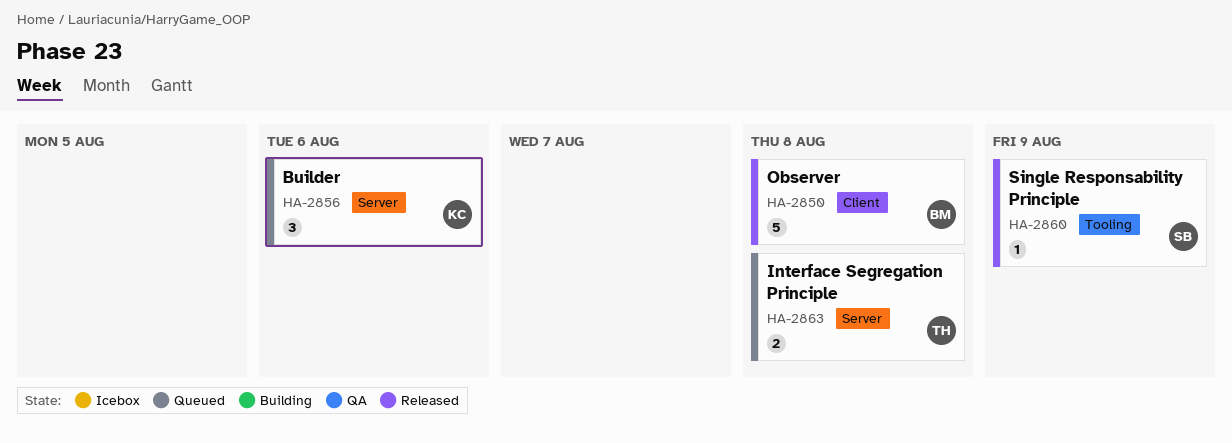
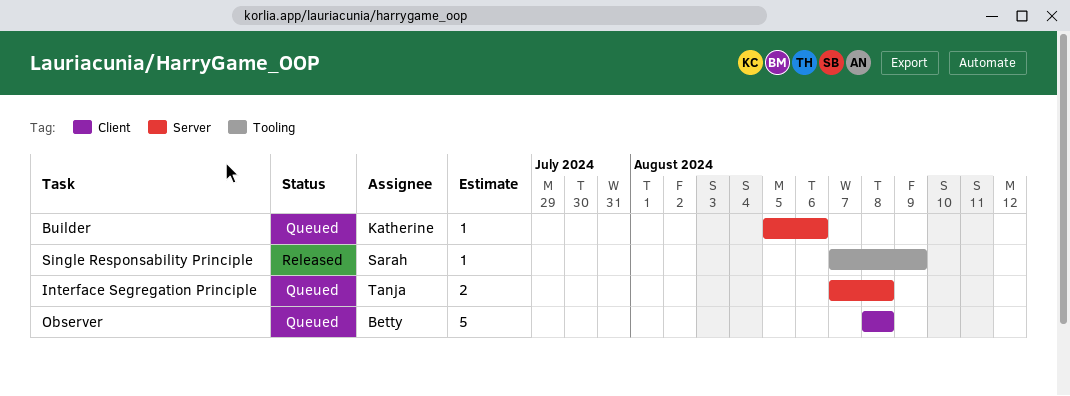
Builder, estimate: 3 -> 1
Observer, status: Released -> Queued

